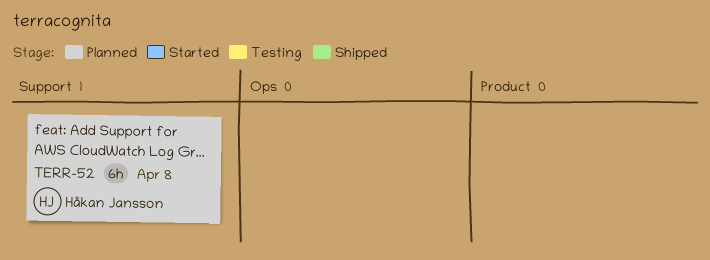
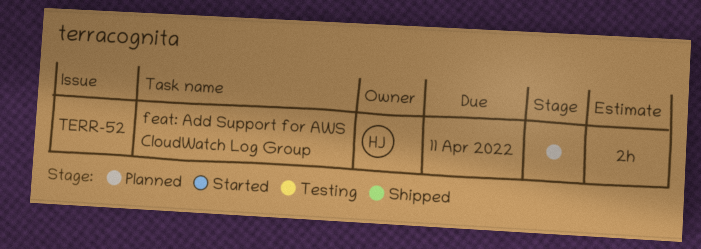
TERR-52, estimate: 6h -> 2h
TERR-52, due: Apr 8 -> Apr 11

